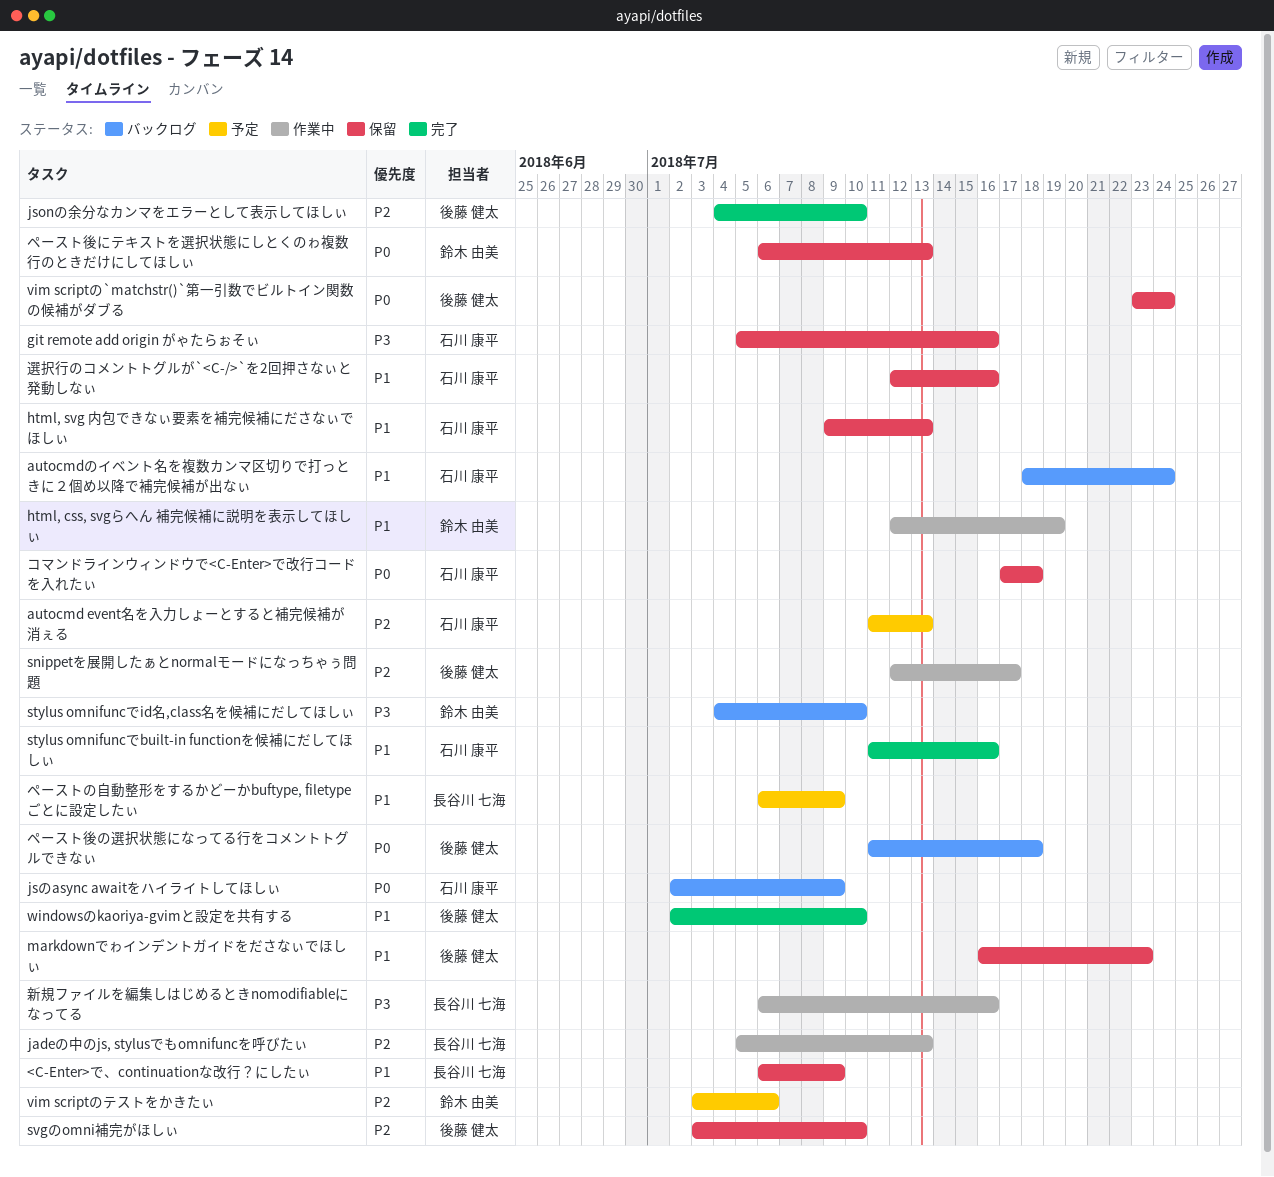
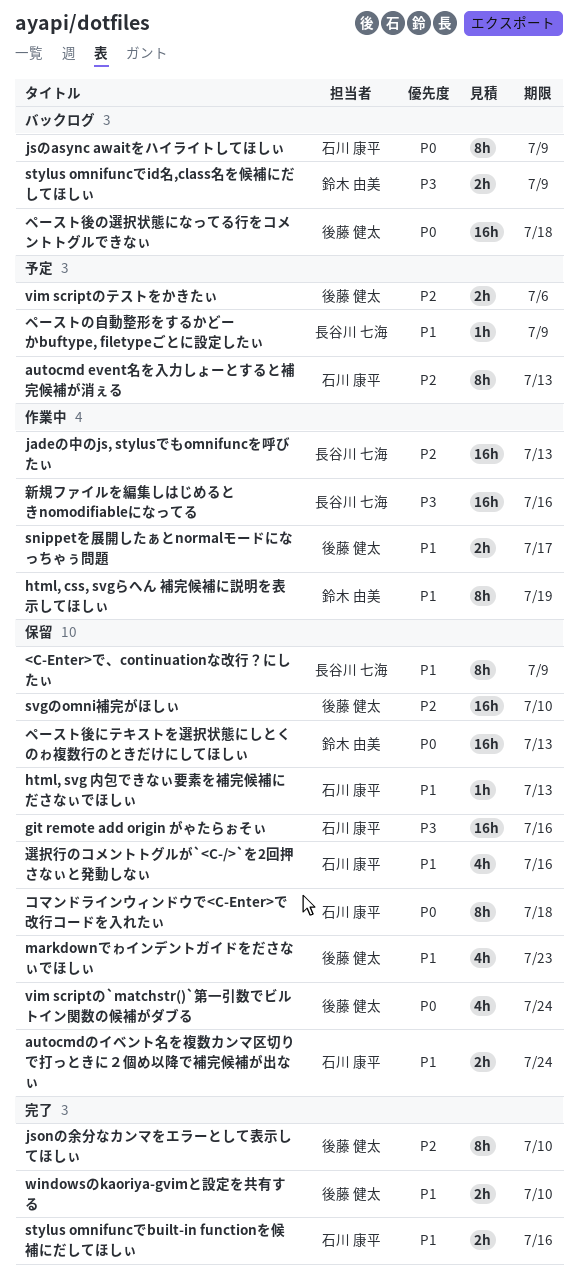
autocmdのイベント名を複数カンマ区切りで打っときに２個め以降で補完候補が出なぃ, status: バックログ -> 保留
snippetを展開したぁとnormalモードになっちゃぅ問題, priority: P2 -> P1
stylus omnifuncでid名,class名を候補にだしてほしぃ, due: Jul 10 -> Jul 9
vim scriptのテストをかきたぃ, owner: 鈴木 由美 -> 後藤 健太

